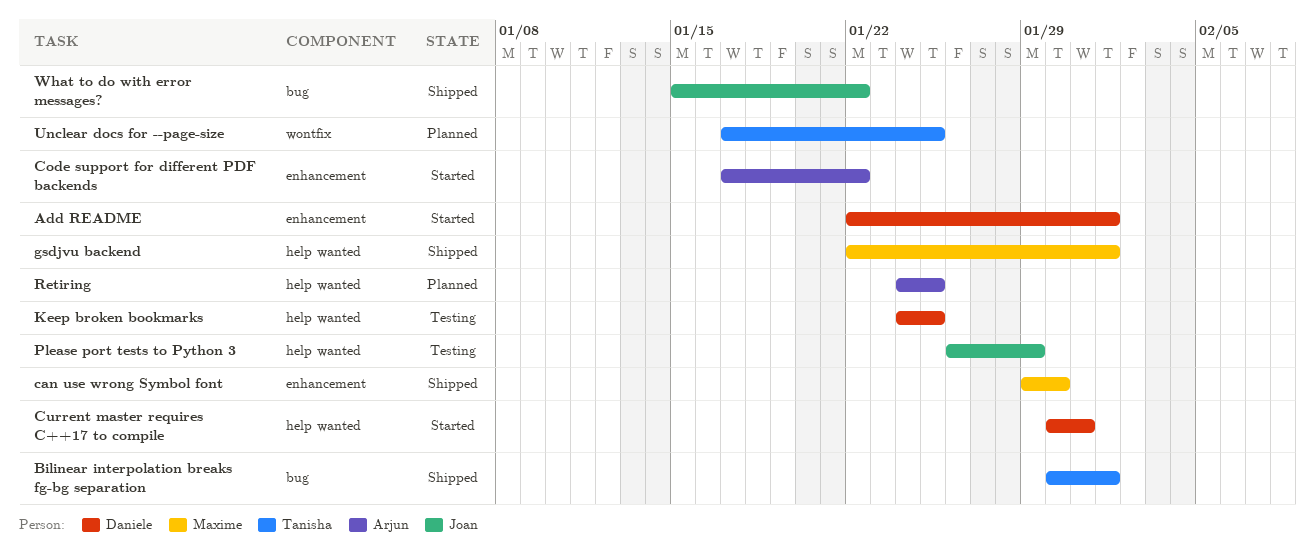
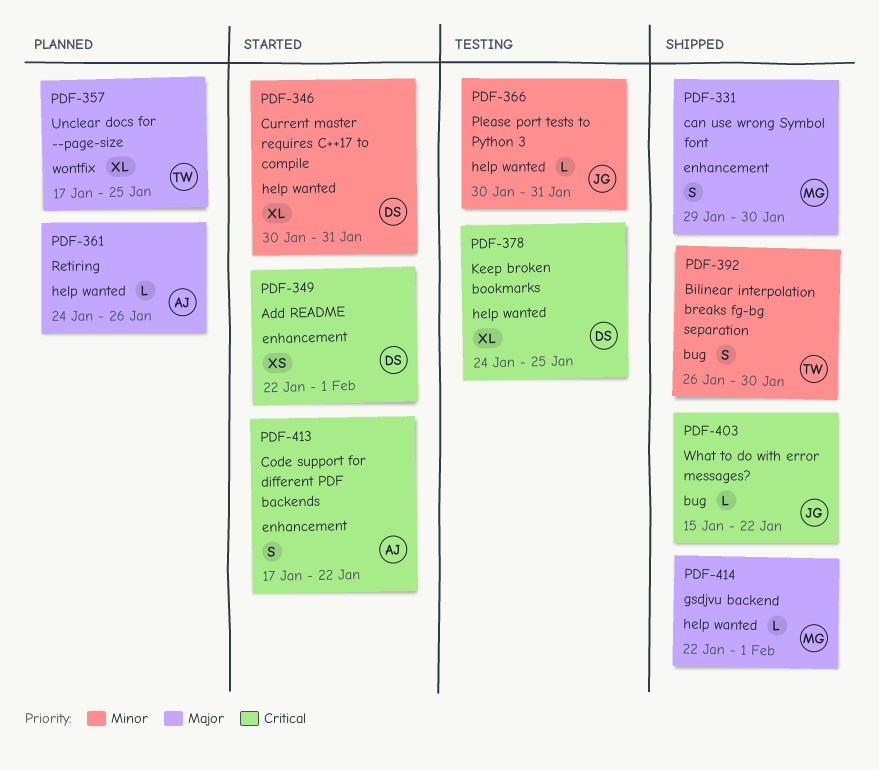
Bilinear interpolation breaks fg-bg separation, start: Jan 30 -> Jan 26
Bilinear interpolation breaks fg-bg separation, due: Feb 1 -> Jan 30
Please port tests to Python 3, start: Jan 26 -> Jan 30
Please port tests to Python 3, due: Jan 29 -> Jan 31
Retiring, due: Jan 25 -> Jan 26

